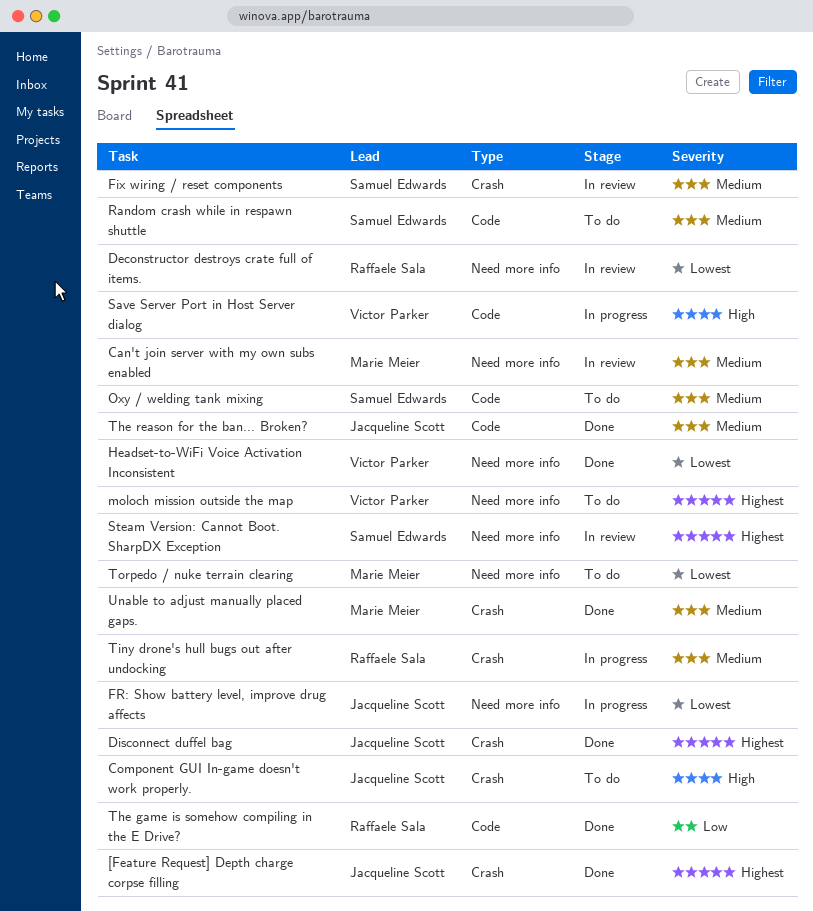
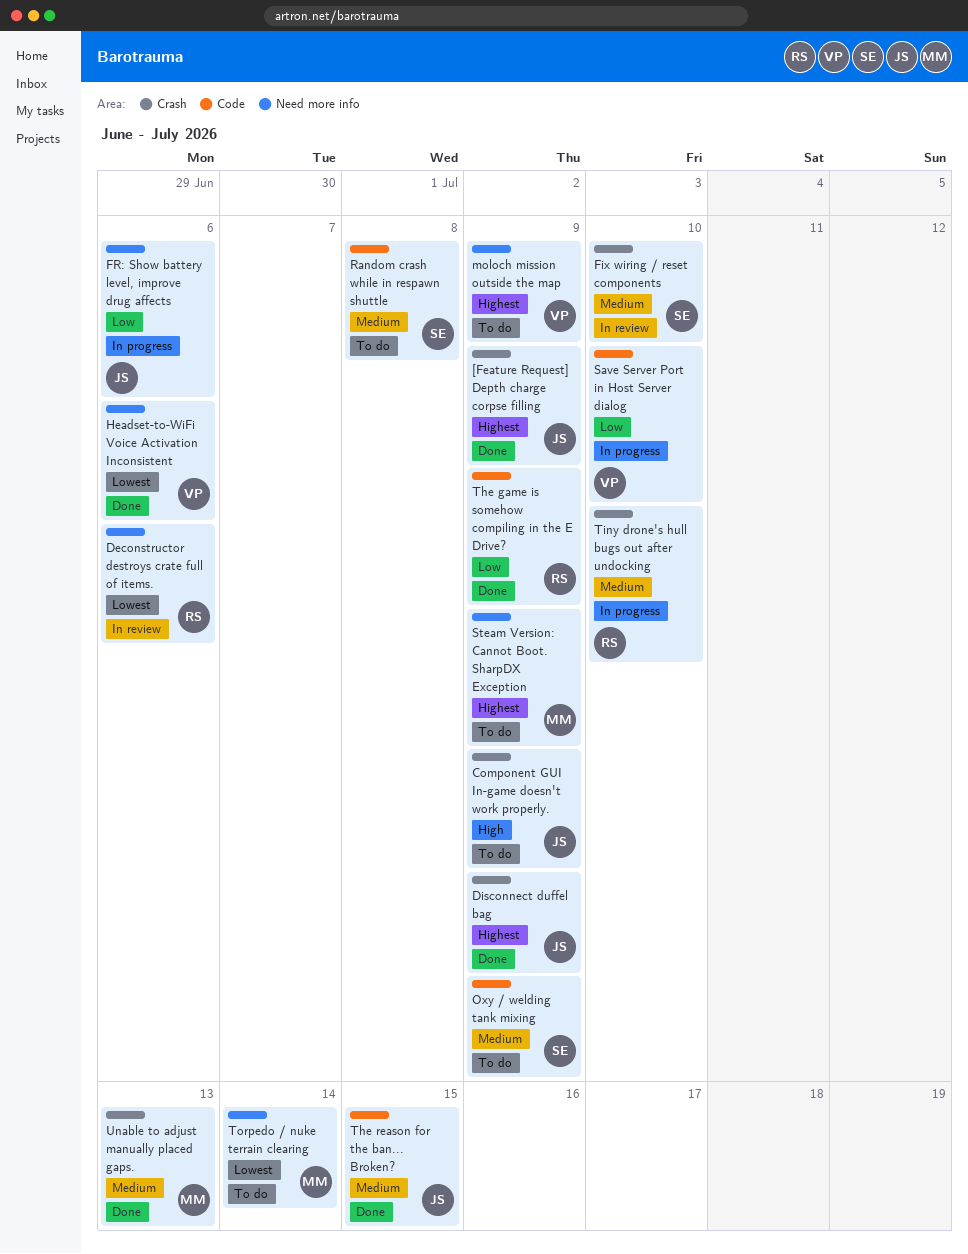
Can't join server with my own subs enabled: present -> none
FR: Show battery level, improve drug affects, priority: Lowest -> Low
Save Server Port in Host Server dialog, priority: High -> Low
Steam Version: Cannot Boot. SharpDX Exception, status: In review -> To do
Steam Version: Cannot Boot. SharpDX Exception, owner: Samuel Edwards -> Marie Meier

